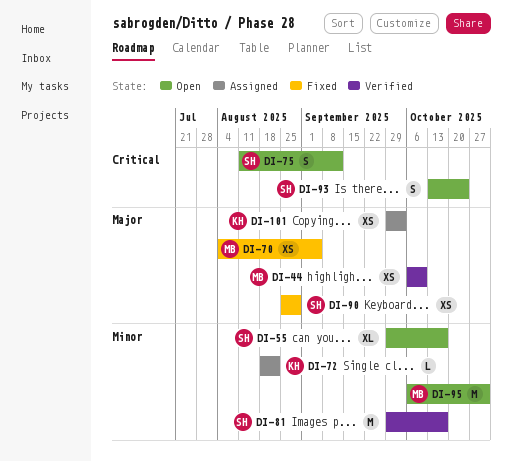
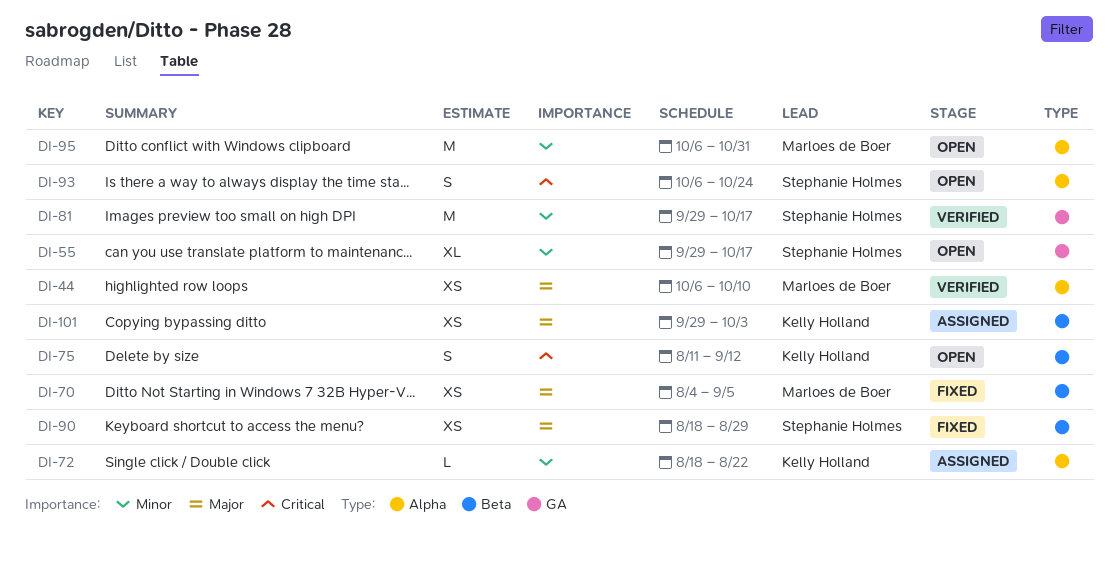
DI-75, owner: Stephanie Holmes -> Kelly Holland
DI-90, start: Aug 25 -> Aug 18
DI-93, start: Oct 13 -> Oct 6

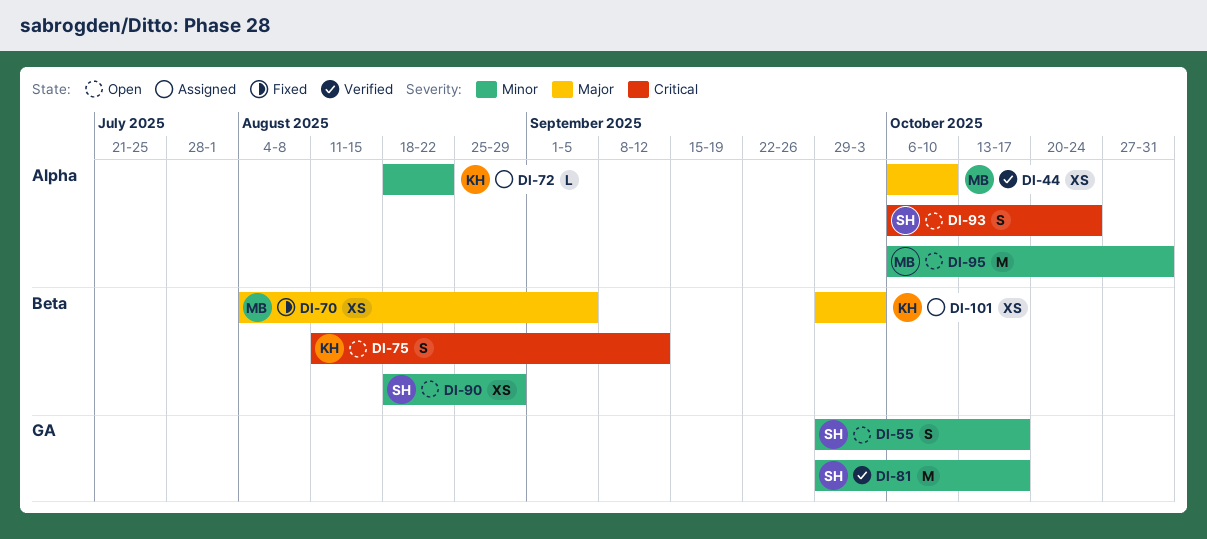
DI-55, estimate: XL -> S
DI-90, status: Fixed -> Open
DI-90, priority: Major -> Minor

